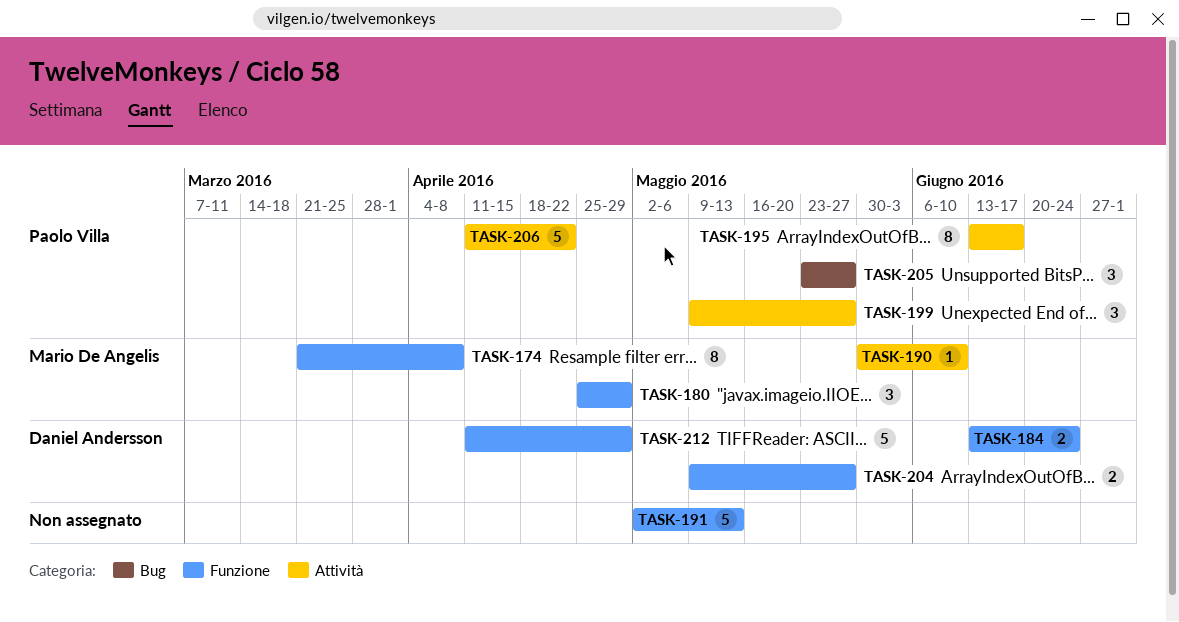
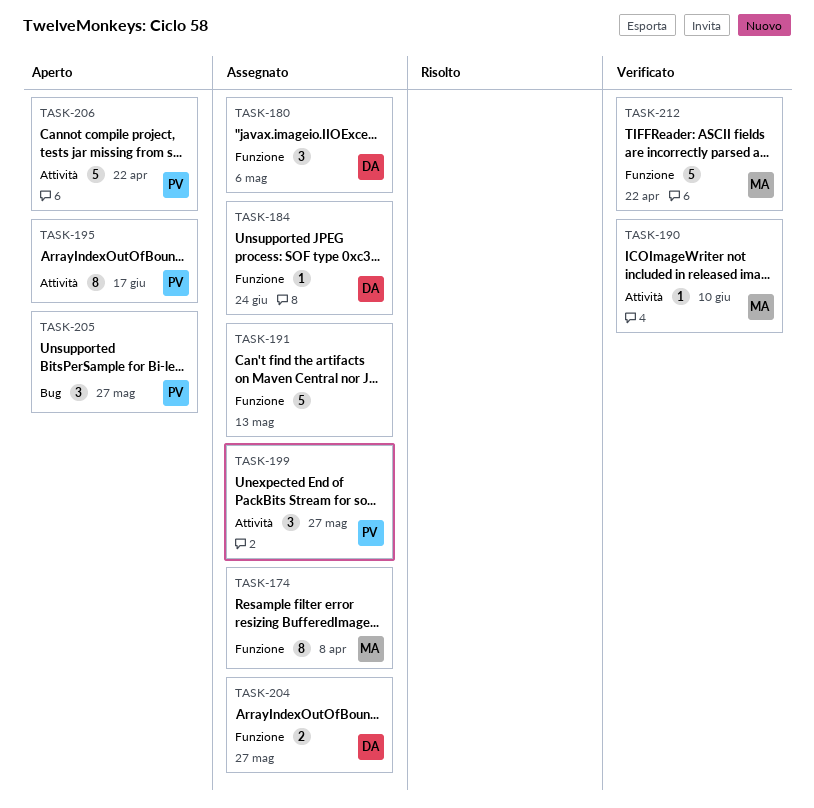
TASK-180, owner: Mario De Angelis -> Daniel Andersson
TASK-180, due: Apr 29 -> May 6
TASK-184, estimate: 2 -> 1
TASK-212, owner: Daniel Andersson -> Mario De Angelis
TASK-212, due: Apr 29 -> Apr 22

